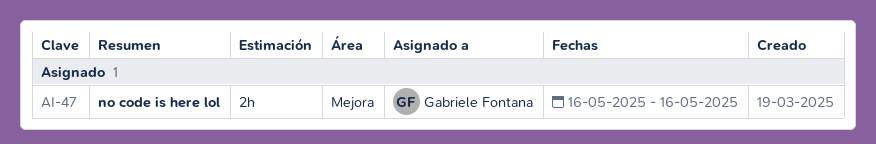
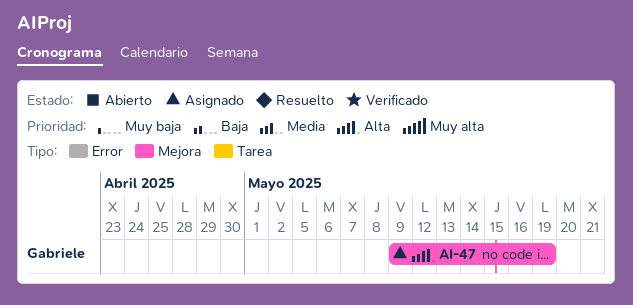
AI-47, start: May 16 -> May 9
AI-47, due: May 16 -> May 19

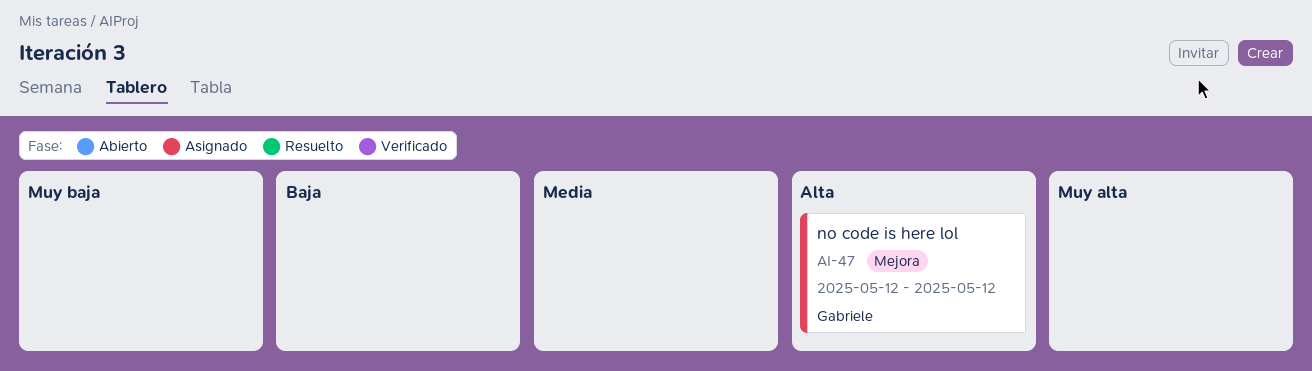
AI-47, start: May 9 -> May 12
AI-47, due: May 19 -> May 12

